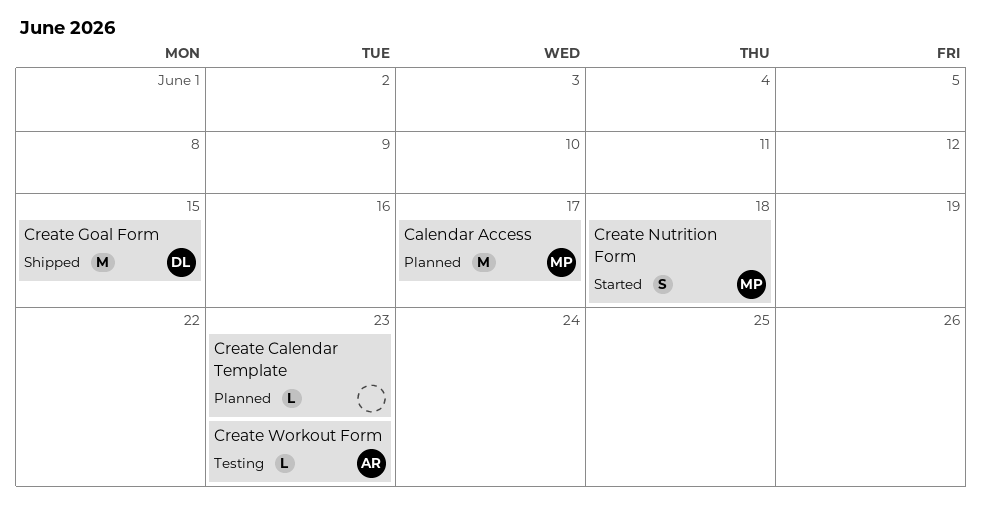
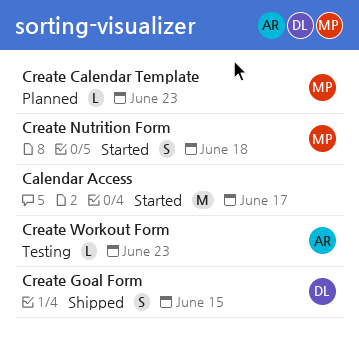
Calendar Access, status: Planned -> Started
Calendar Access, owner: MP -> none
Create Calendar Template, owner: none -> MP
Create Goal Form, estimate: M -> S

